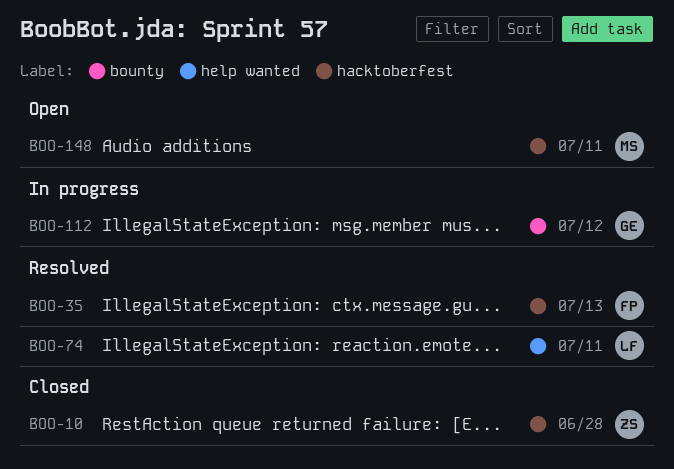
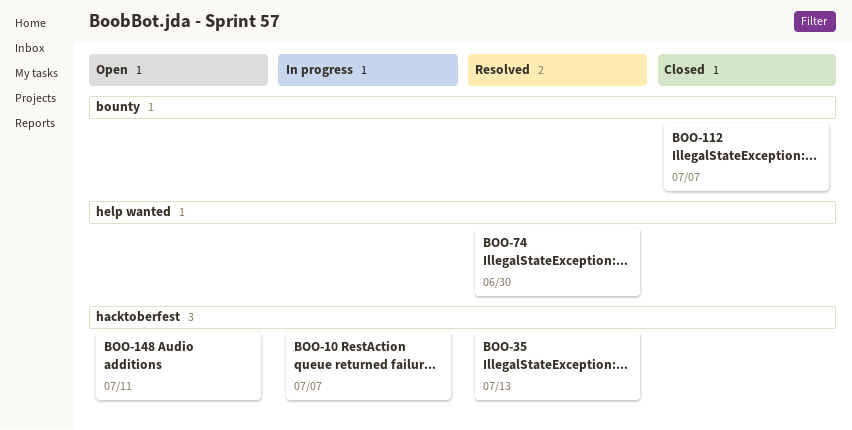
BOO-10, status: Closed -> In progress
BOO-10, due: Jun 28 -> Jul 7
BOO-74, due: Jul 11 -> Jun 30
BOO-112, status: In progress -> Closed
BOO-112, due: Jul 12 -> Jul 7

